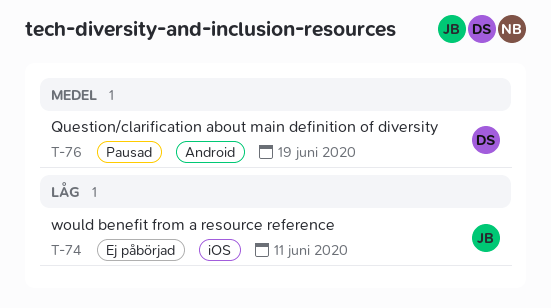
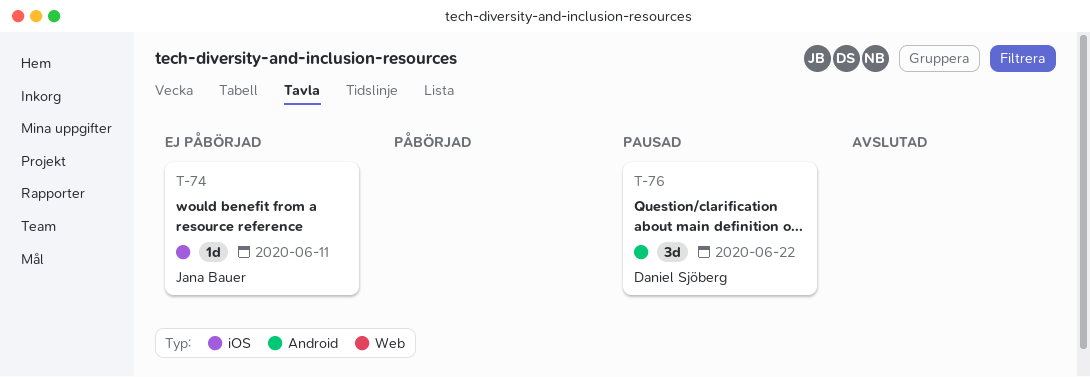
T-76, due: Jun 19 -> Jun 22

